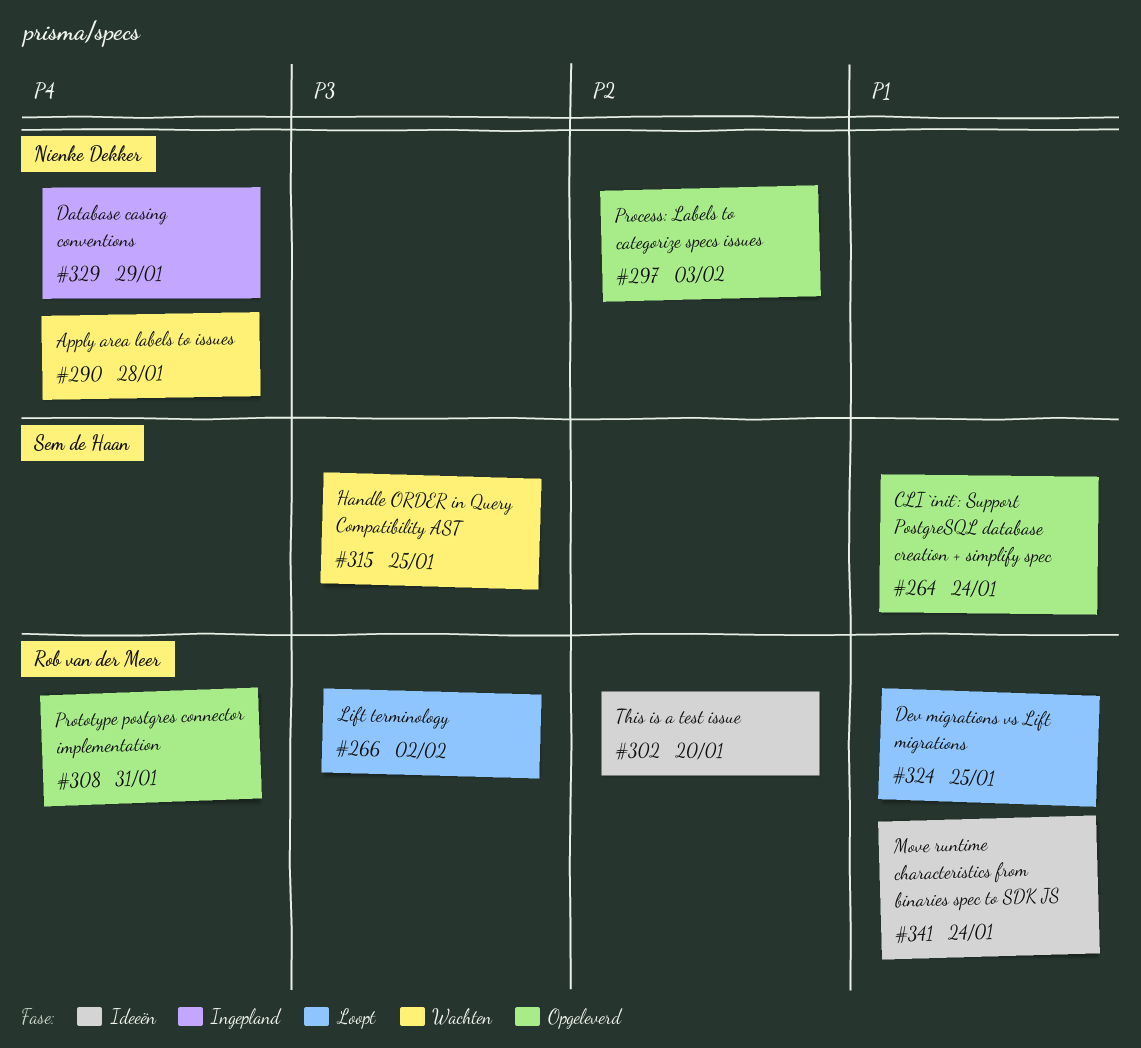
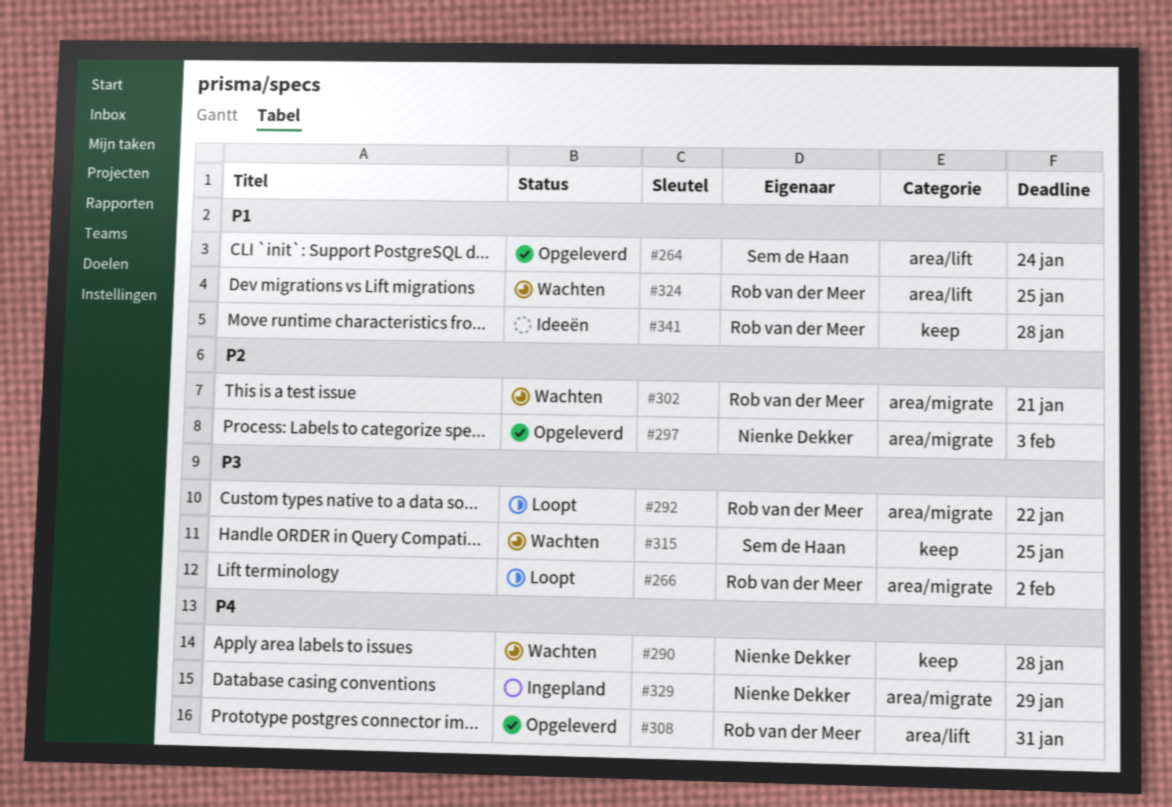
#292: none -> present
#302, status: Ideeën -> Wachten
#302, due: Jan 20 -> Jan 21
#324, status: Loopt -> Wachten
#341, due: Jan 24 -> Jan 28

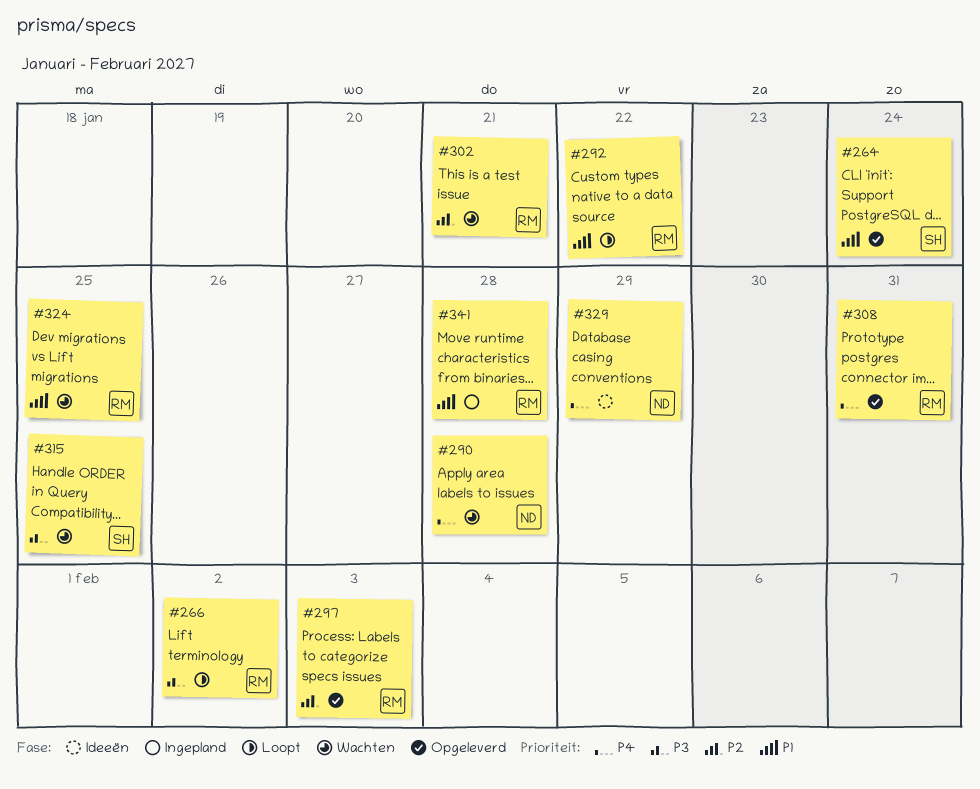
#292, priority: P3 -> P1
#297, owner: Nienke Dekker -> Rob van der Meer
#329, status: Ingepland -> Ideeën
#341, status: Ideeën -> Ingepland

